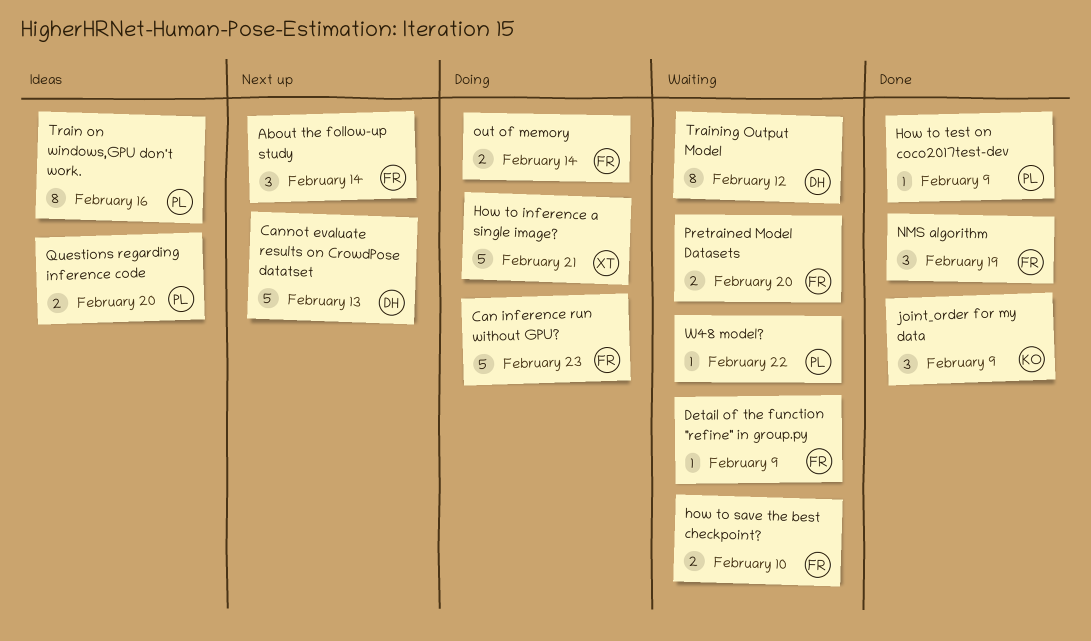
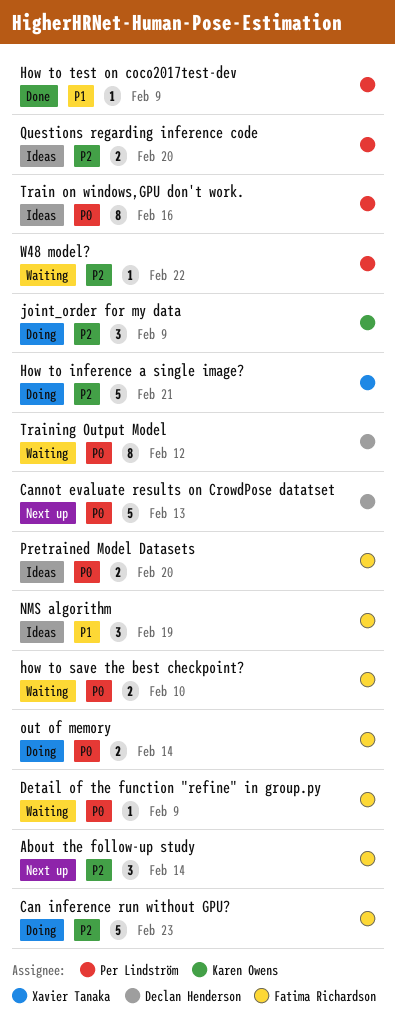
joint_order for my data, status: Done -> Doing
NMS algorithm, status: Done -> Ideas
Pretrained Model Datasets, status: Waiting -> Ideas

